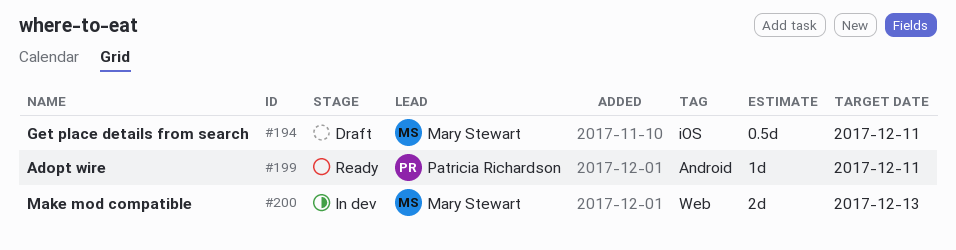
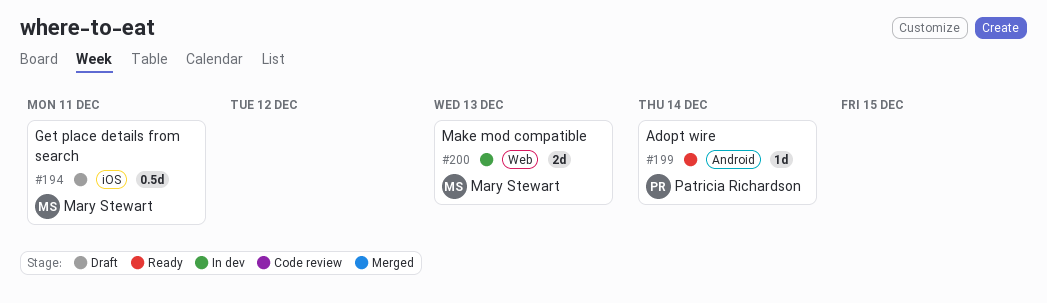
#199, due: Dec 11 -> Dec 14

